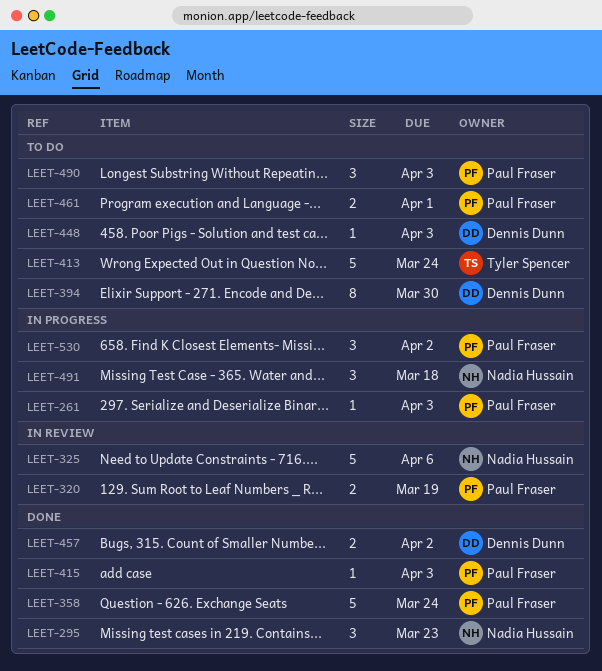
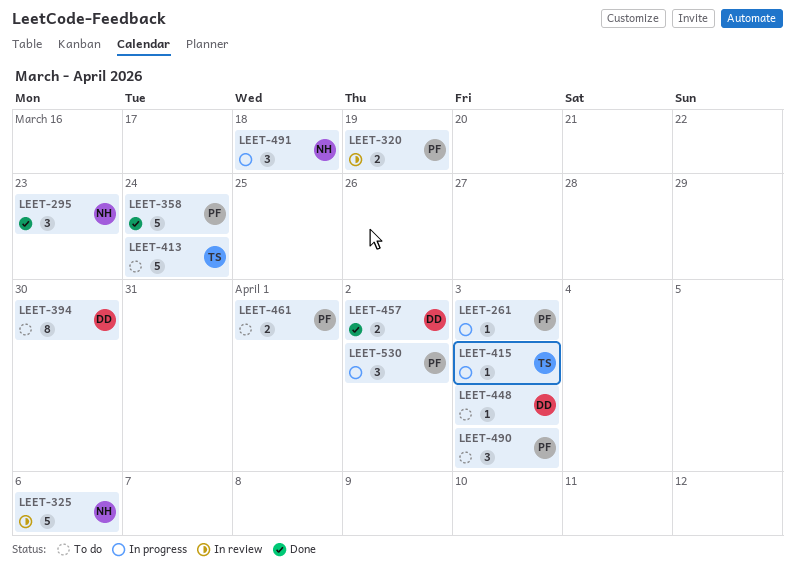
LEET-415, status: Done -> In progress
LEET-415, owner: Paul Fraser -> Tyler Spencer

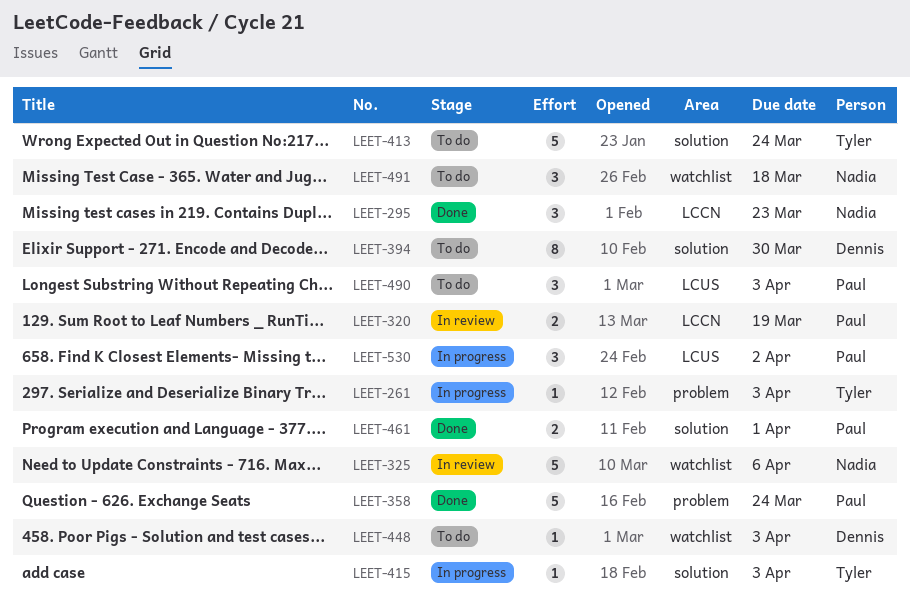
LEET-261, owner: Paul -> Tyler
LEET-457: present -> none
LEET-461, status: To do -> Done
LEET-491, status: In progress -> To do

